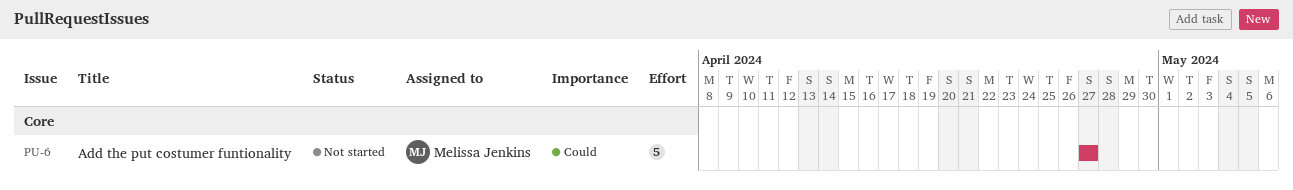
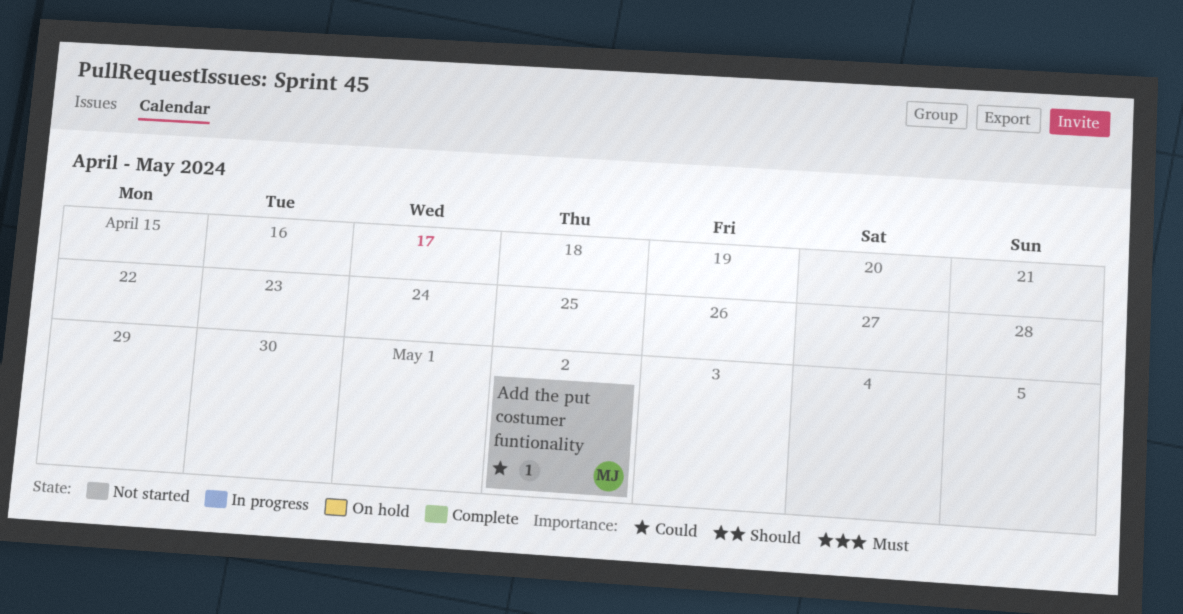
Add the put costumer funtionality, estimate: 5 -> 1
Add the put costumer funtionality, due: Apr 27 -> May 2

